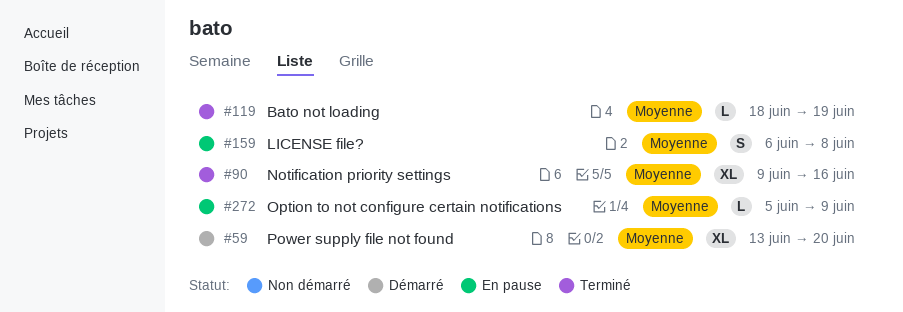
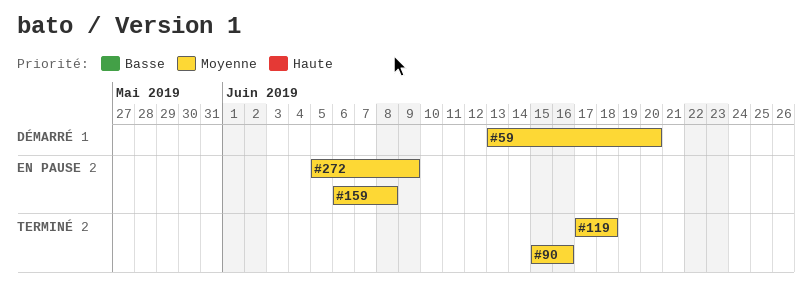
#90, start: Jun 9 -> Jun 15
#119, start: Jun 18 -> Jun 17
#119, due: Jun 19 -> Jun 18

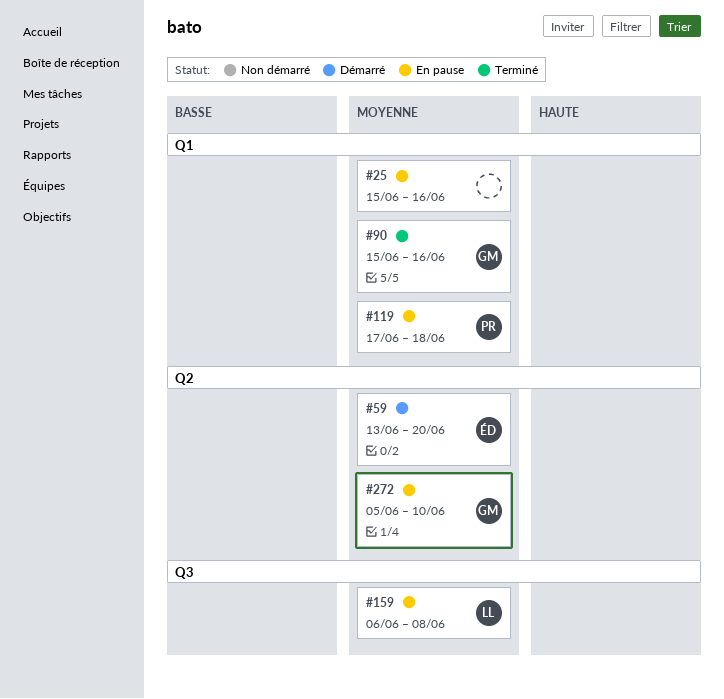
#25: none -> present
#119, status: Terminé -> En pause
#272, due: Jun 9 -> Jun 10

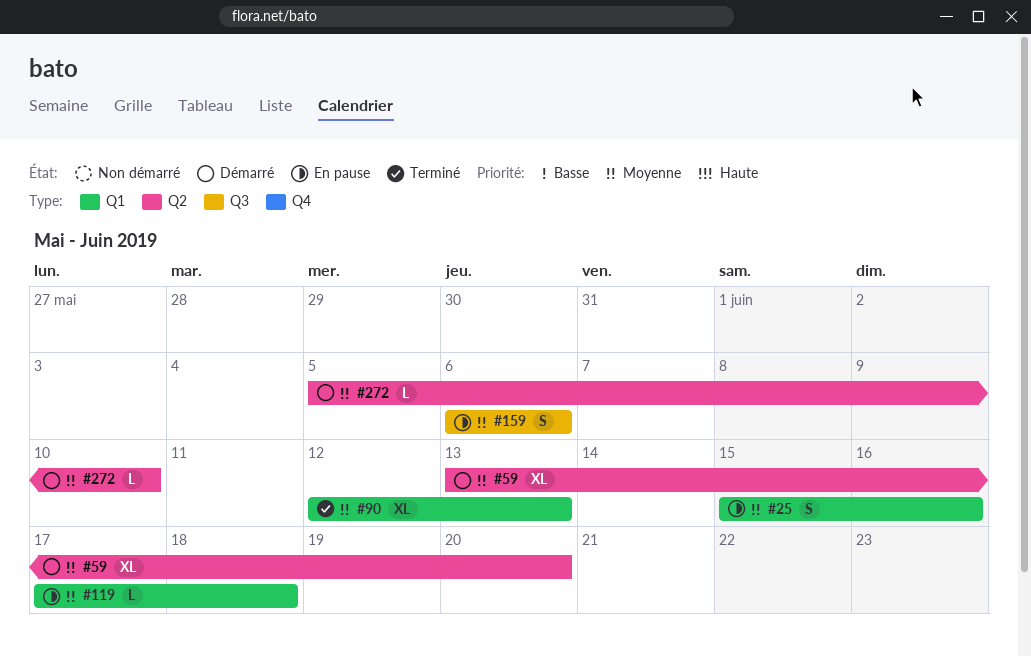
#90, start: Jun 15 -> Jun 12
#90, due: Jun 16 -> Jun 13
#159, due: Jun 8 -> Jun 6
#272, status: En pause -> Démarré

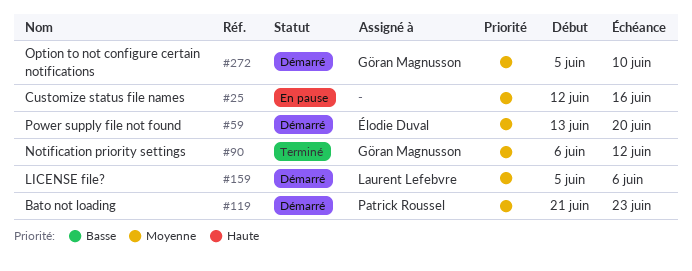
#25, start: Jun 15 -> Jun 12
#90, start: Jun 12 -> Jun 6
#90, due: Jun 13 -> Jun 12
#119, status: En pause -> Démarré
#119, start: Jun 17 -> Jun 21
#119, due: Jun 18 -> Jun 23
#159, status: En pause -> Démarré
#159, start: Jun 6 -> Jun 5

